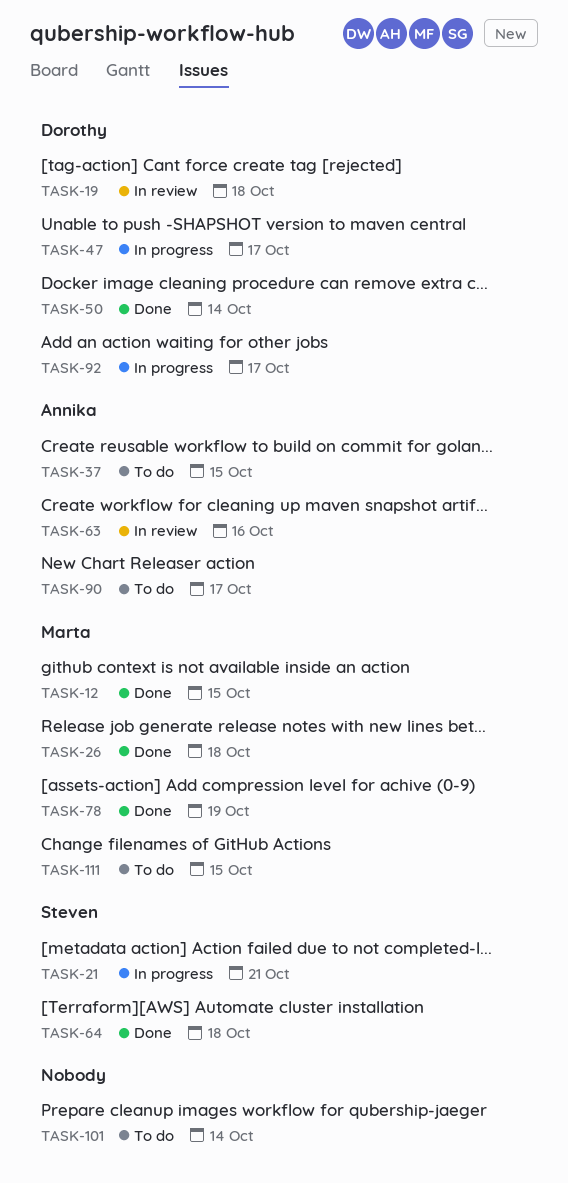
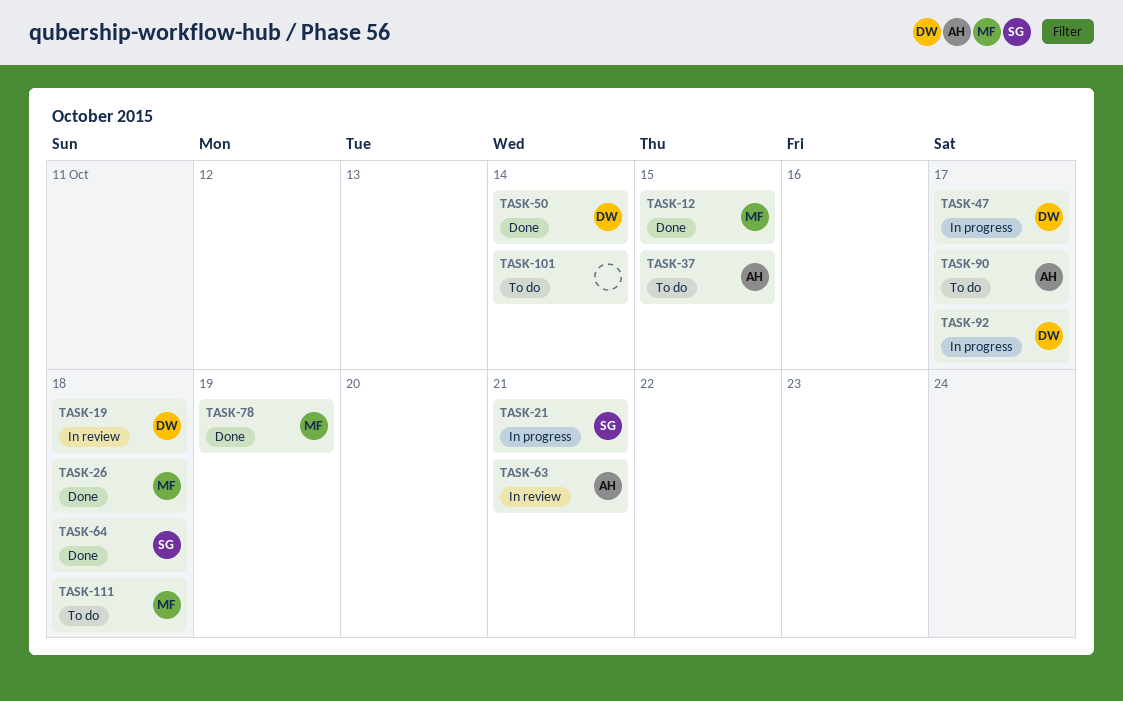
TASK-63, due: Oct 16 -> Oct 21
TASK-111, due: Oct 15 -> Oct 18

